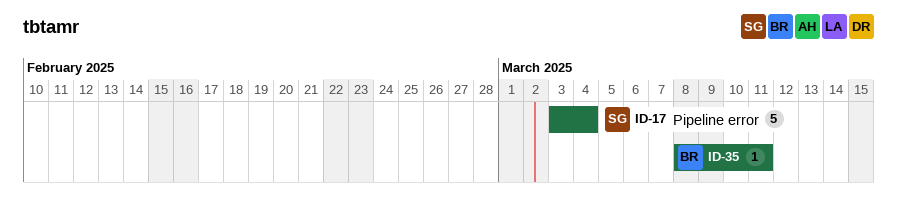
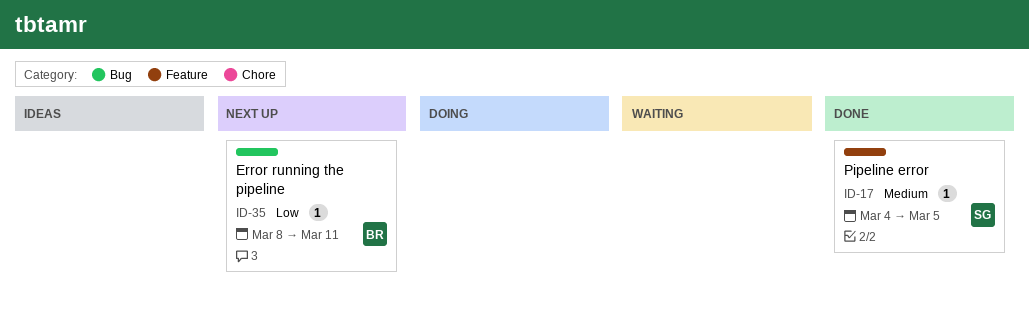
ID-17, estimate: 5 -> 1
ID-17, start: Mar 3 -> Mar 4
ID-17, due: Mar 4 -> Mar 5

